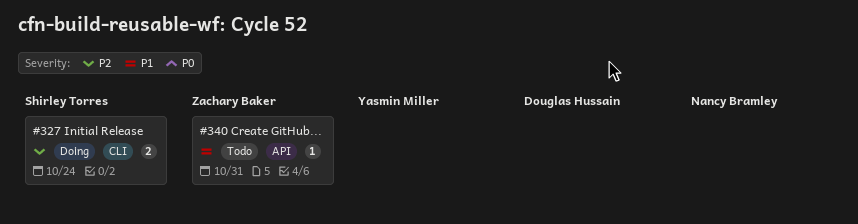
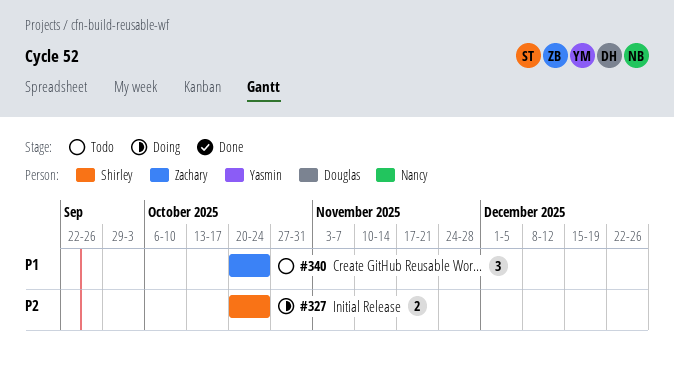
#340, estimate: 1 -> 3
#340, due: Oct 31 -> Oct 24

